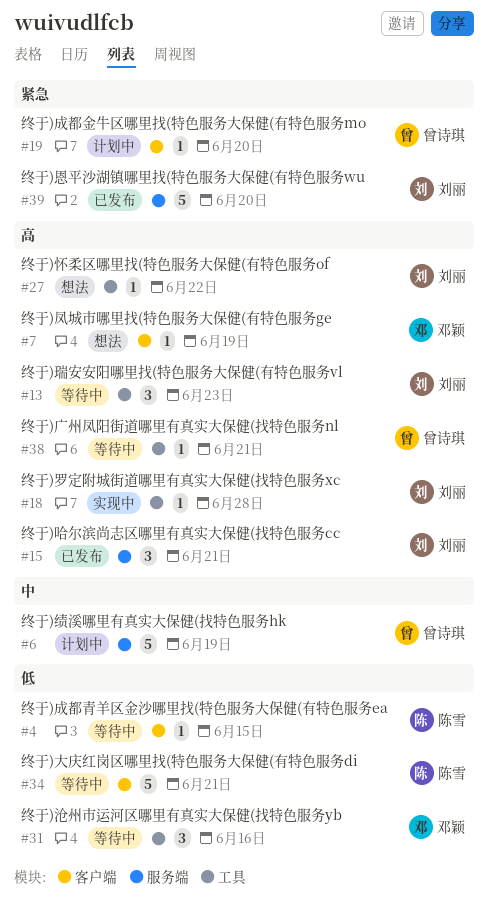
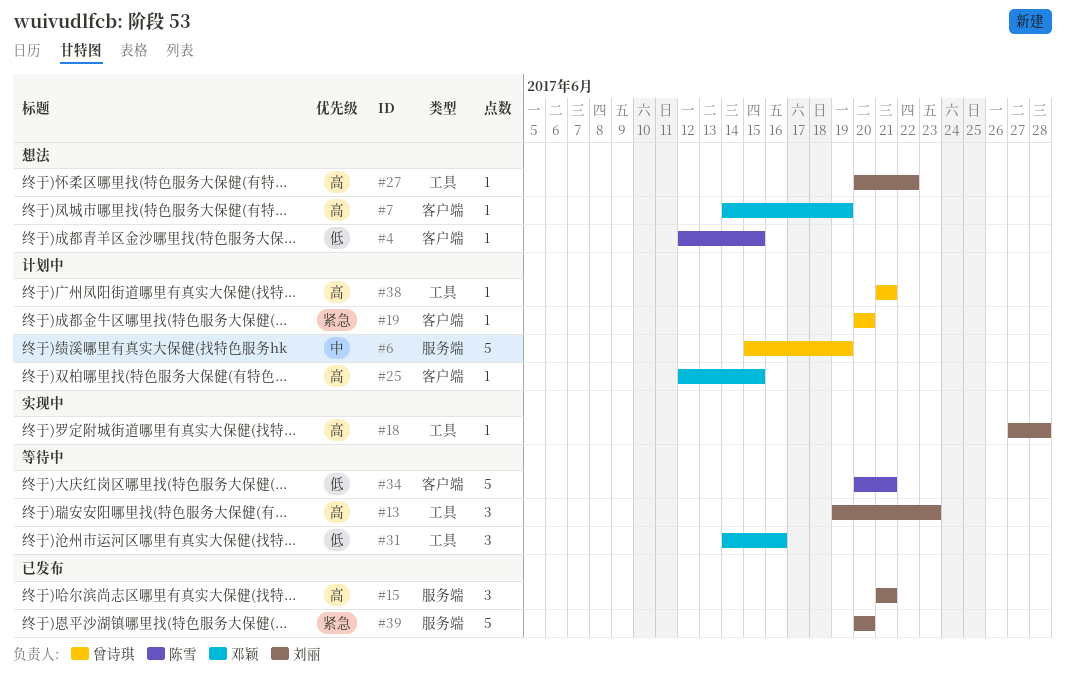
#4, status: 等待中 -> 想法
#25: none -> present
#38, status: 等待中 -> 计划中

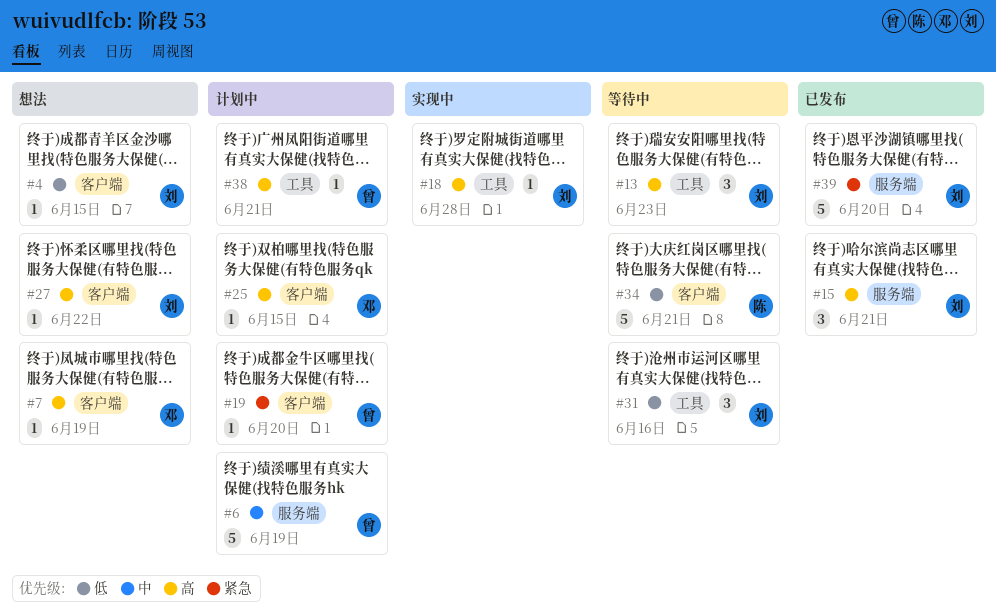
#4, owner: 陈雪 -> 刘丽
#27, label: 工具 -> 客户端
#31, owner: 邓颖 -> 刘丽

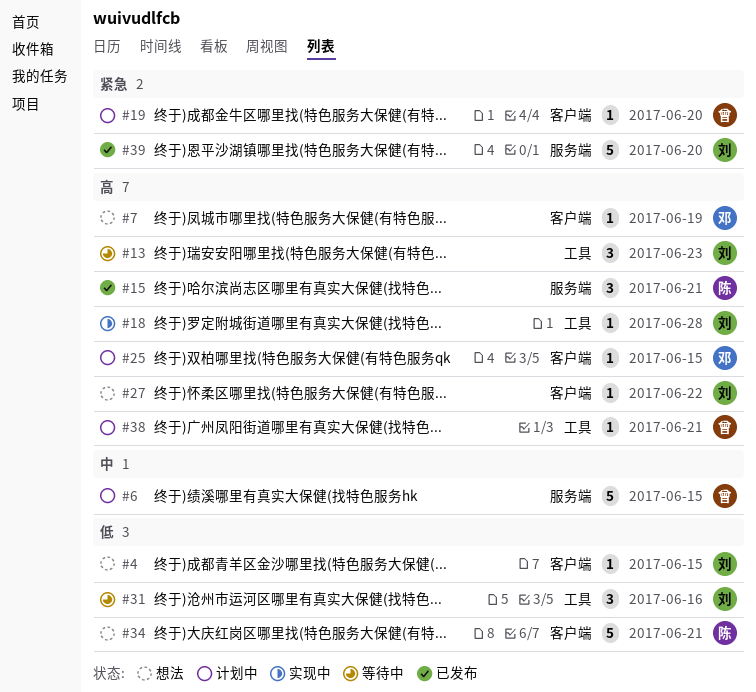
#6, due: Jun 19 -> Jun 15
#15, owner: 刘 -> 陈
#34, status: 等待中 -> 想法

